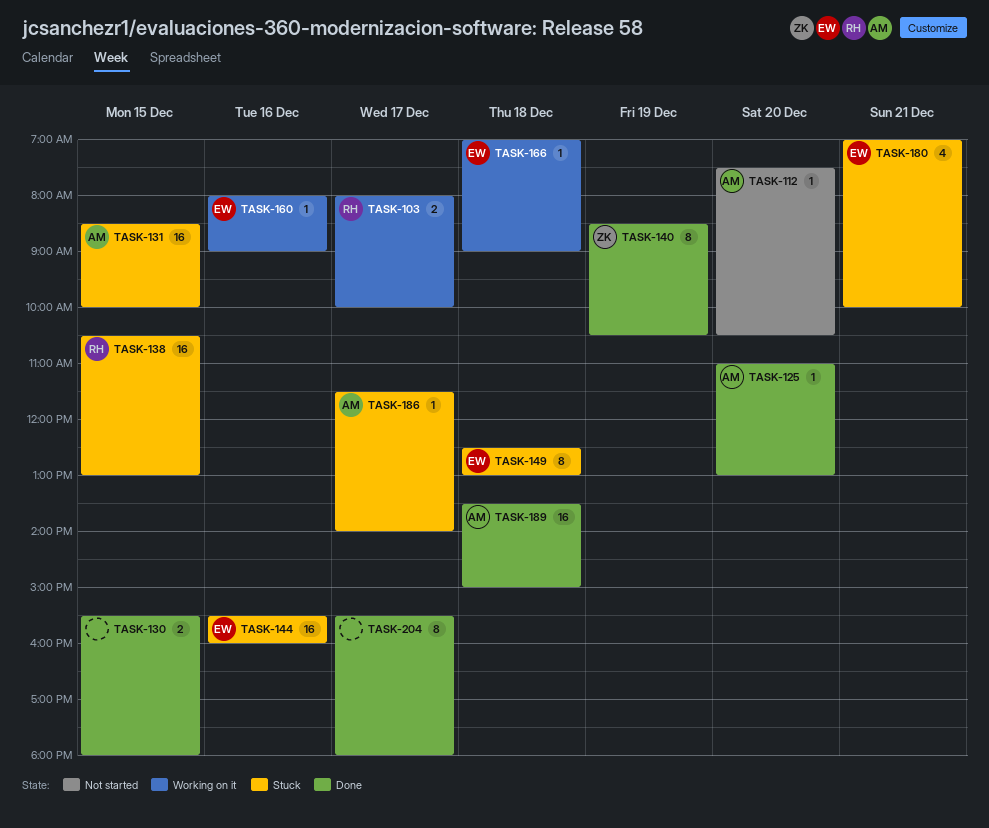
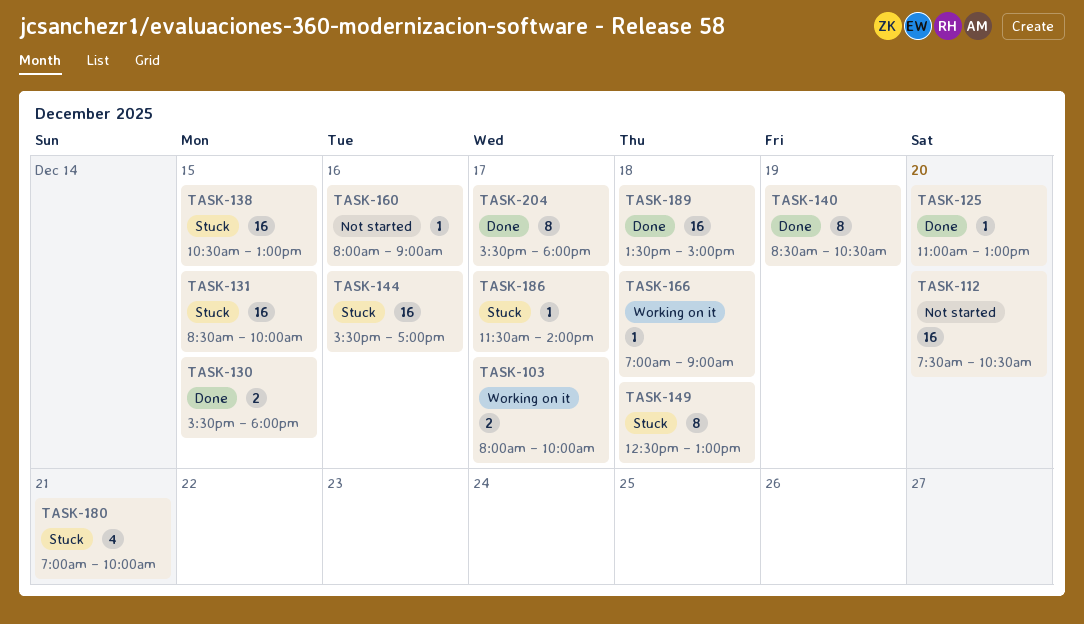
TASK-112, estimate: 1 -> 16
TASK-144, ends: 16:00 -> 17:00
TASK-160, status: Working on it -> Not started

